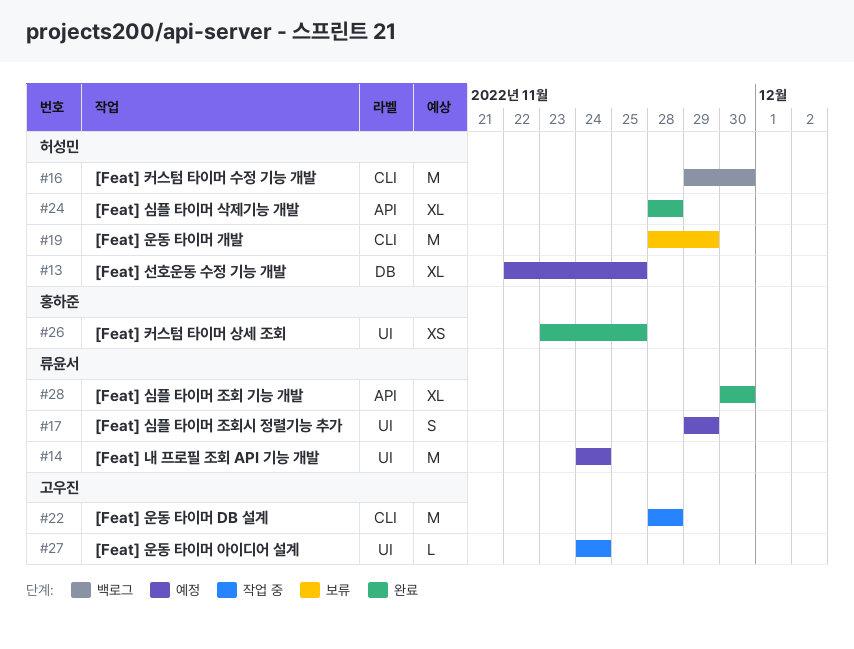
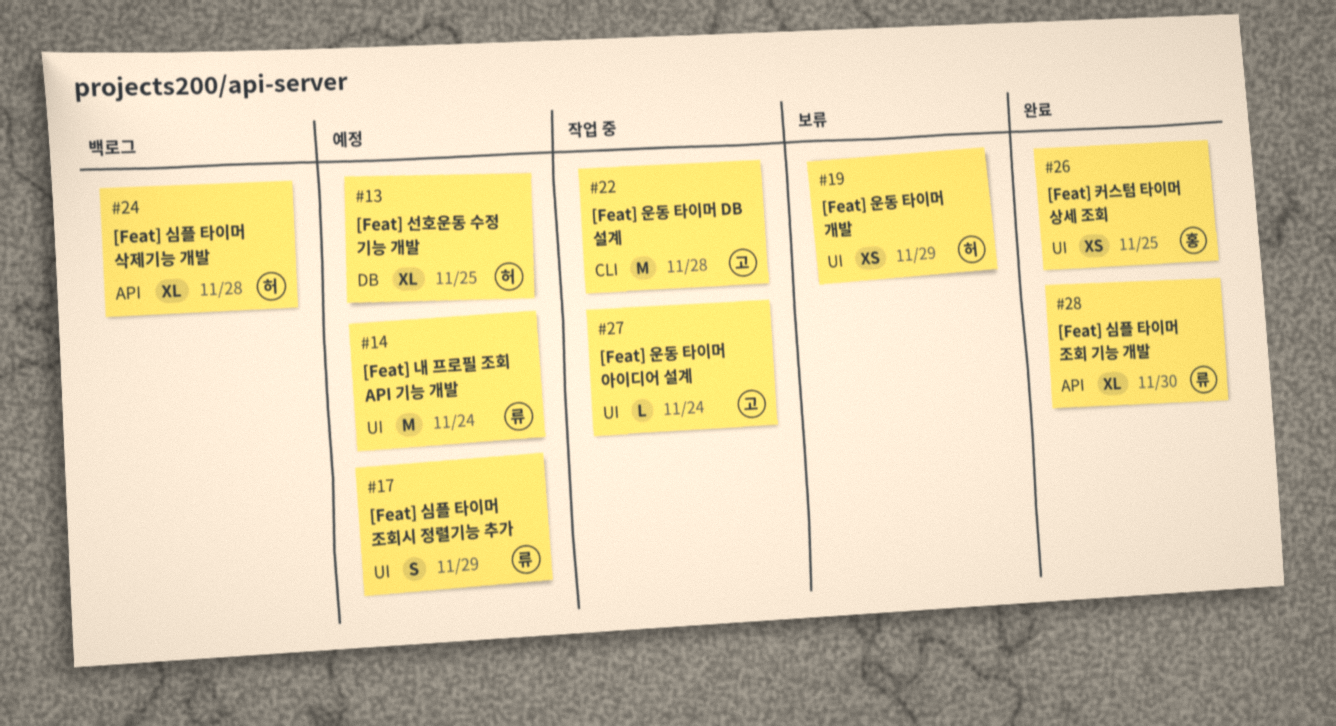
#16: present -> none
#19, label: CLI -> UI
#19, estimate: M -> XS
#24, status: 완료 -> 백로그

